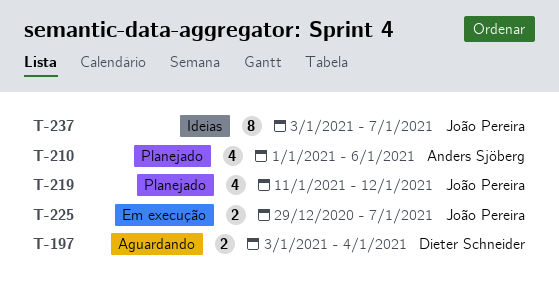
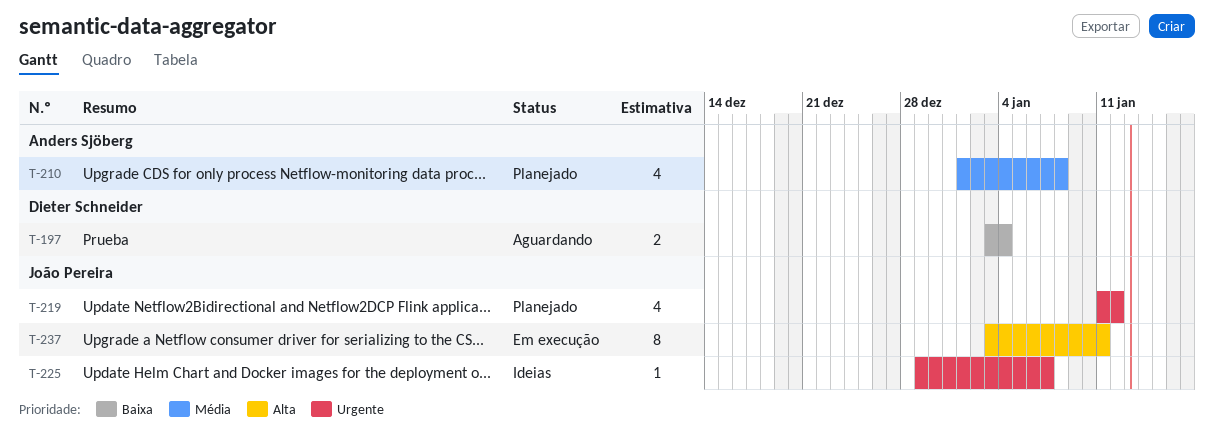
T-210, due: Jan 6 -> Jan 8
T-225, status: Em execução -> Ideias
T-225, estimate: 2 -> 1
T-237, status: Ideias -> Em execução
T-237, due: Jan 7 -> Jan 11

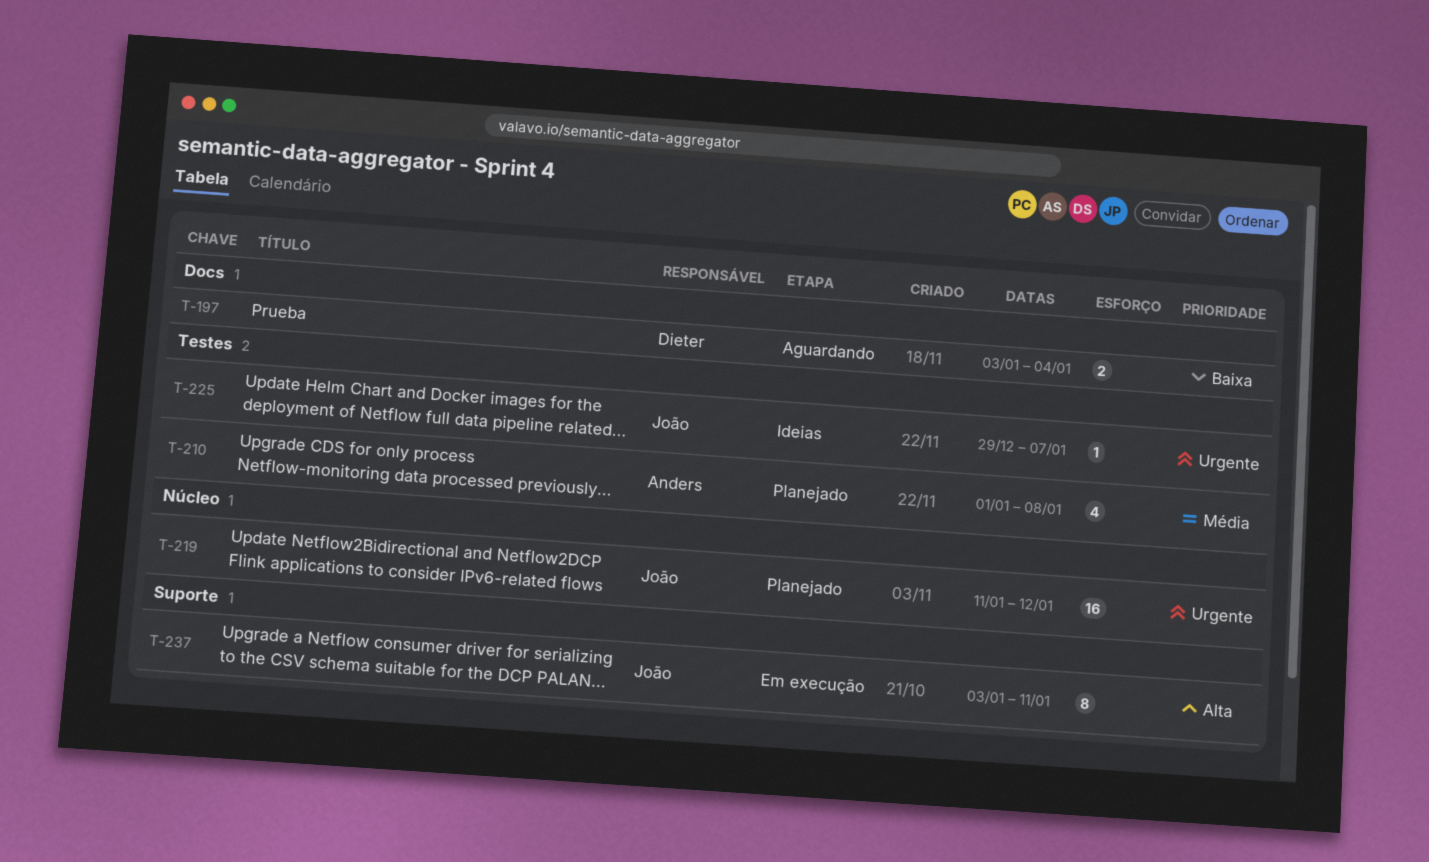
T-219, estimate: 4 -> 16

